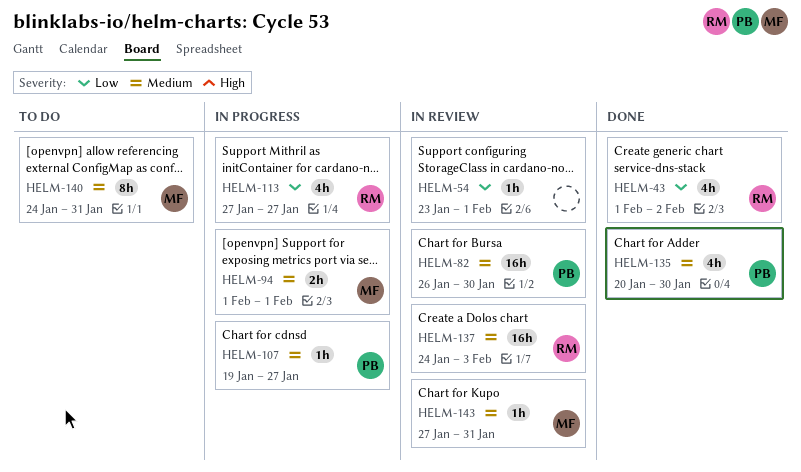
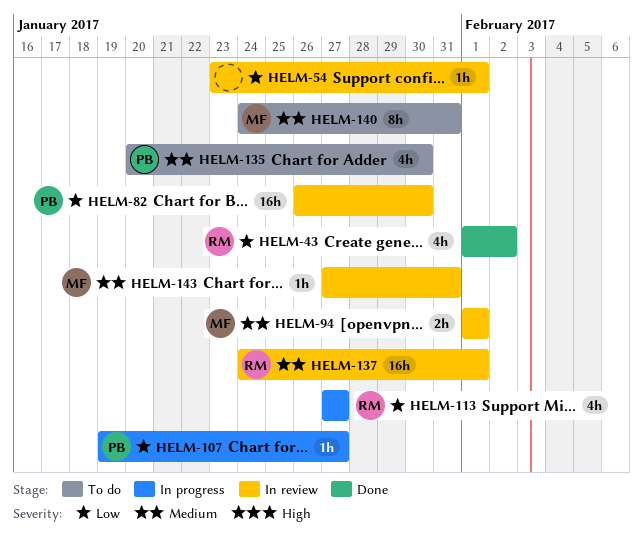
HELM-82, priority: Medium -> Low
HELM-94, status: In progress -> In review
HELM-107, priority: Medium -> Low
HELM-135, status: Done -> To do
HELM-137, due: Feb 3 -> Feb 1

